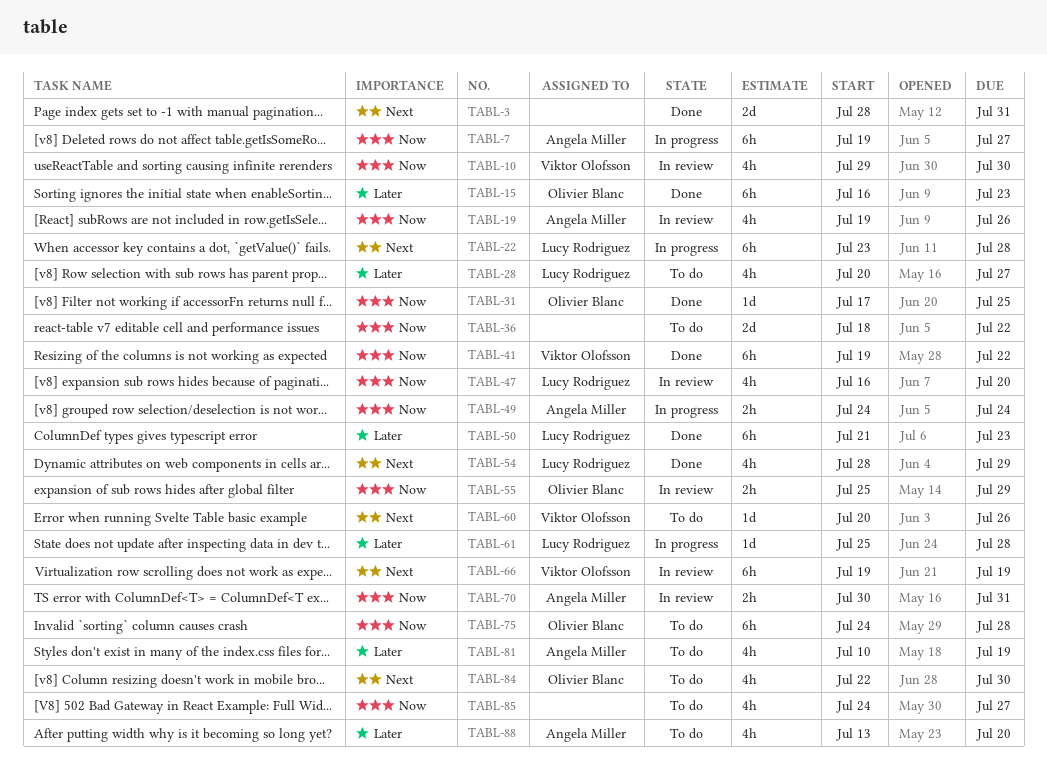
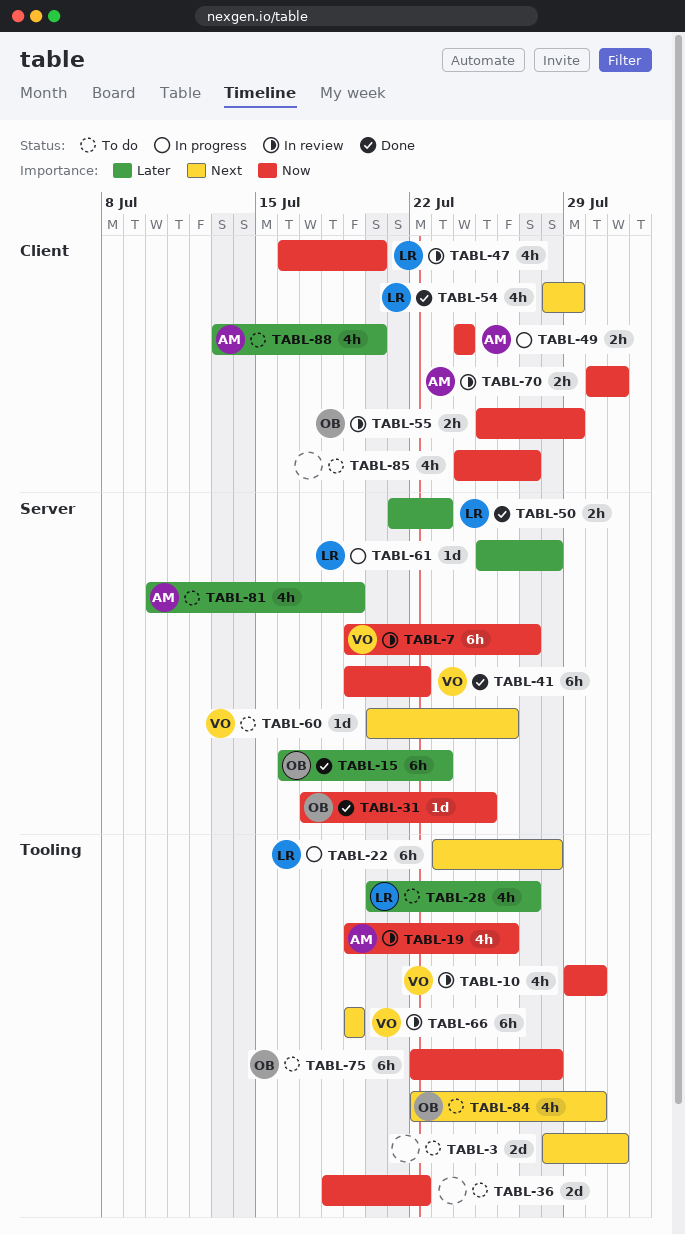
TABL-3, status: Done -> To do
TABL-7, status: In progress -> In review
TABL-7, owner: Angela Miller -> Viktor Olofsson
TABL-50, estimate: 6h -> 2h
TABL-75, start: Jul 24 -> Jul 22

